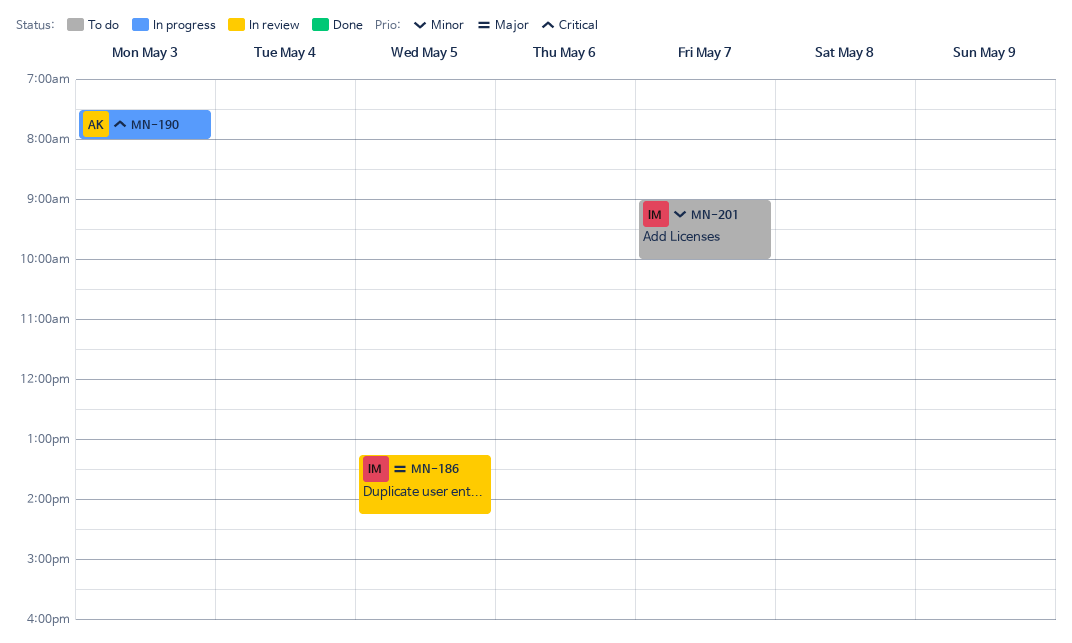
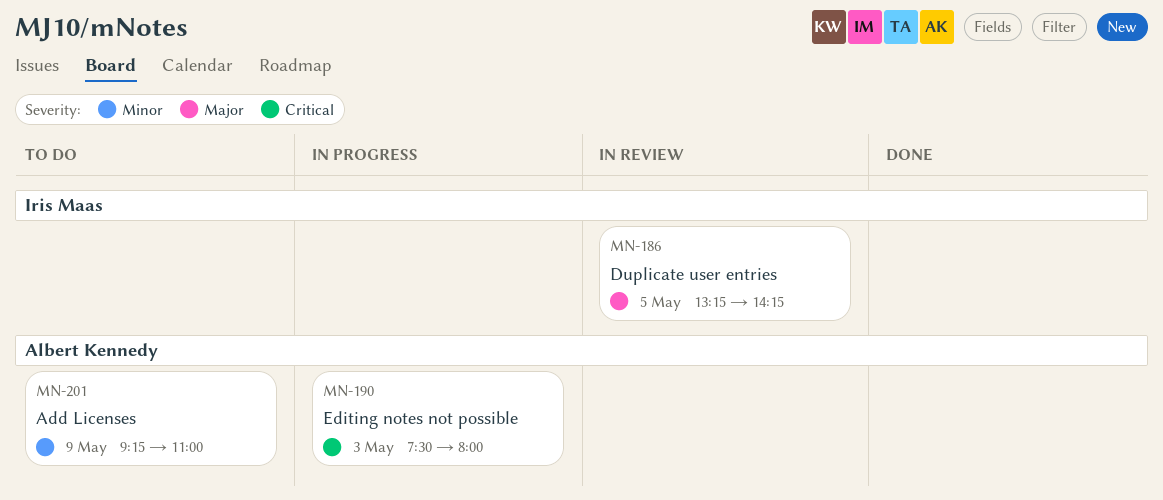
MN-201, owner: Iris Maas -> Albert Kennedy
MN-201, day: May 7 -> May 9
MN-201, begins: 09:00 -> 09:15
MN-201, ends: 10:00 -> 11:00

